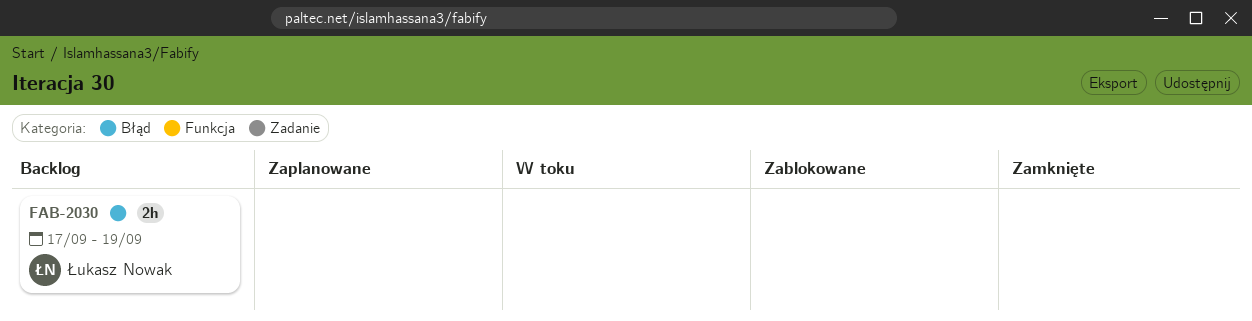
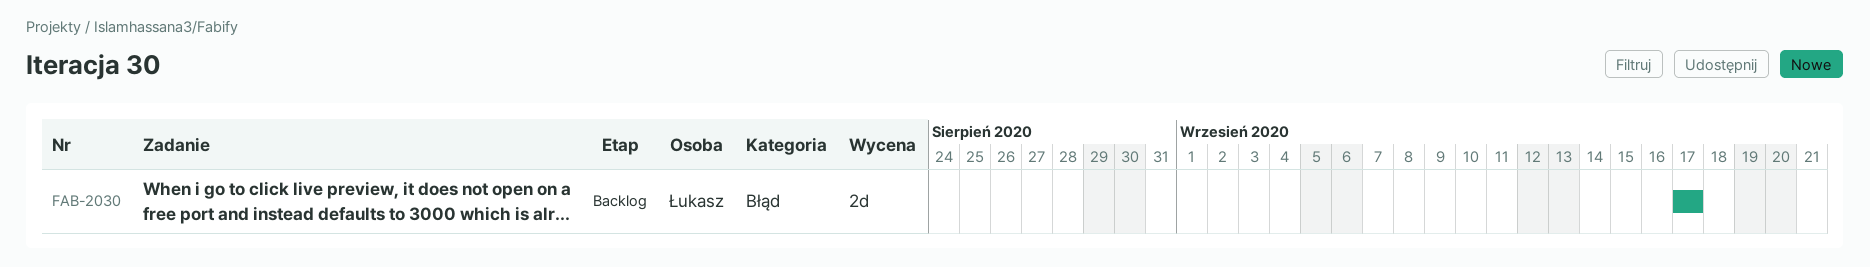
FAB-2030, estimate: 2h -> 2d
FAB-2030, due: Sep 19 -> Sep 17

